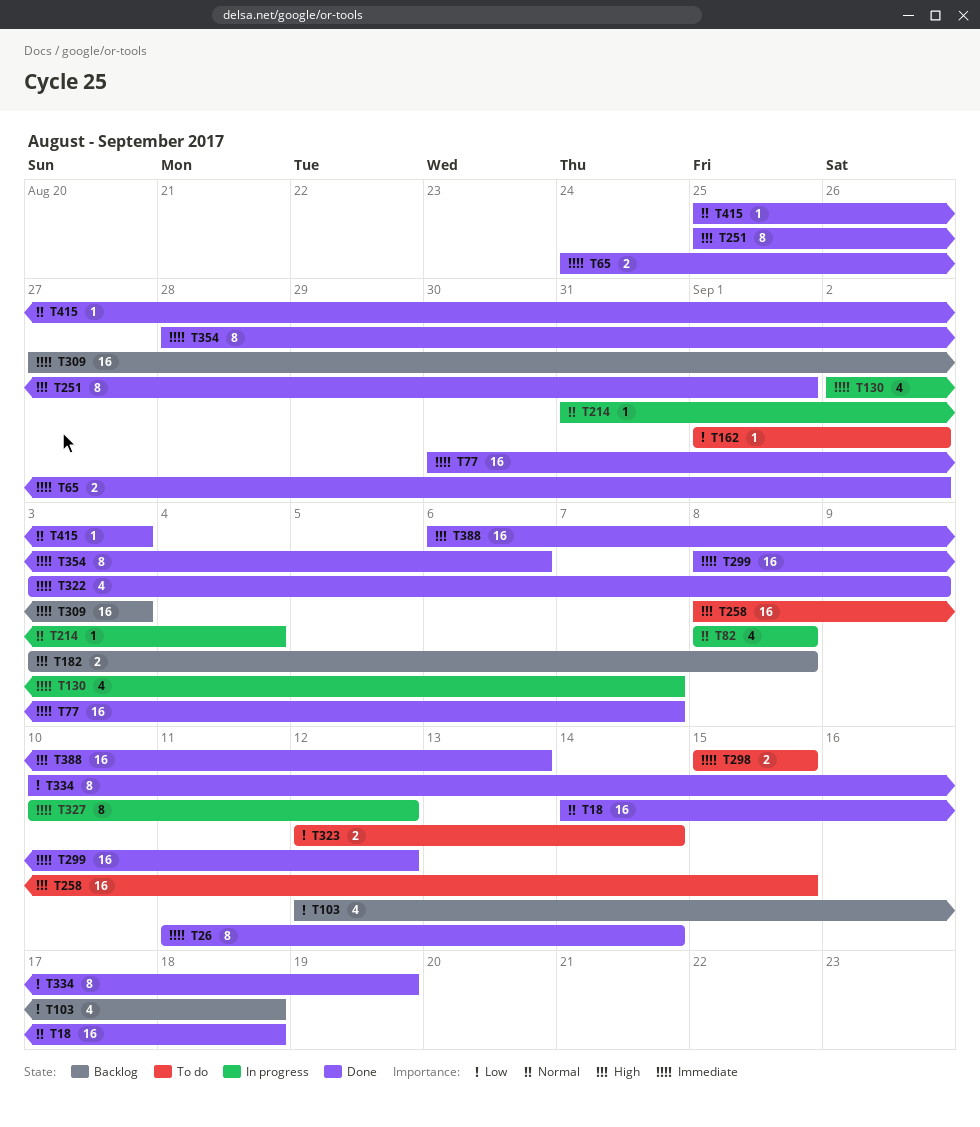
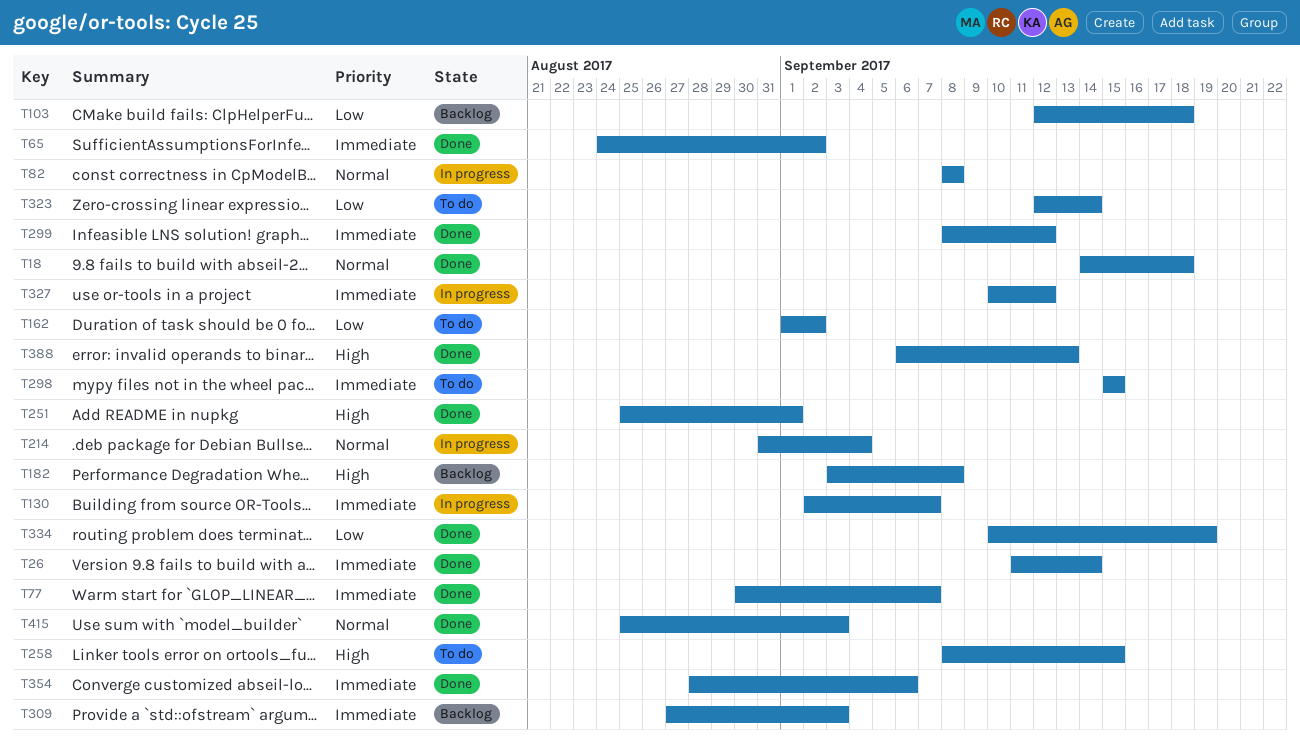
T322: present -> none

